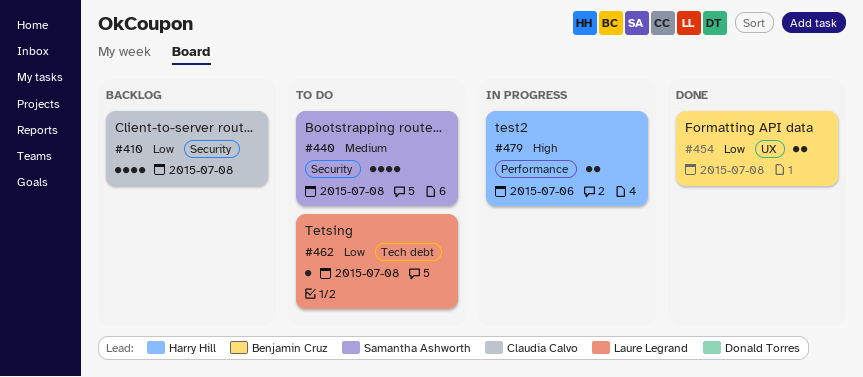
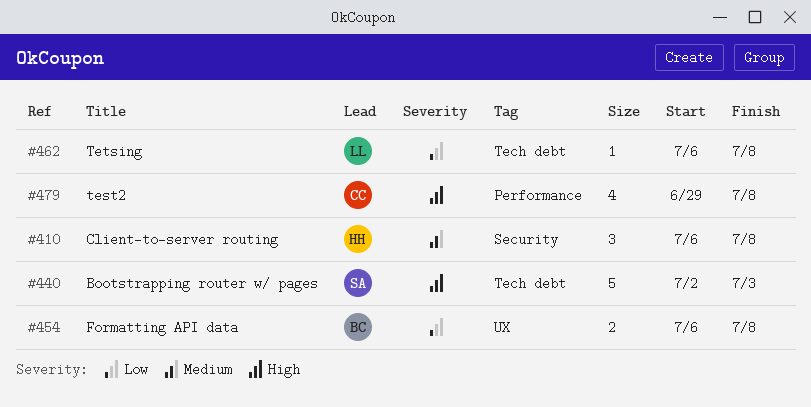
#410, owner: Claudia Calvo -> Harry Hill
#410, priority: Low -> Medium
#410, estimate: 4 -> 3
#440, priority: Medium -> High
#440, label: Security -> Tech debt
#440, estimate: 4 -> 5
#440, due: Jul 8 -> Jul 3
#479, owner: Harry Hill -> Claudia Calvo
#479, estimate: 2 -> 4
#479, due: Jul 6 -> Jul 8

